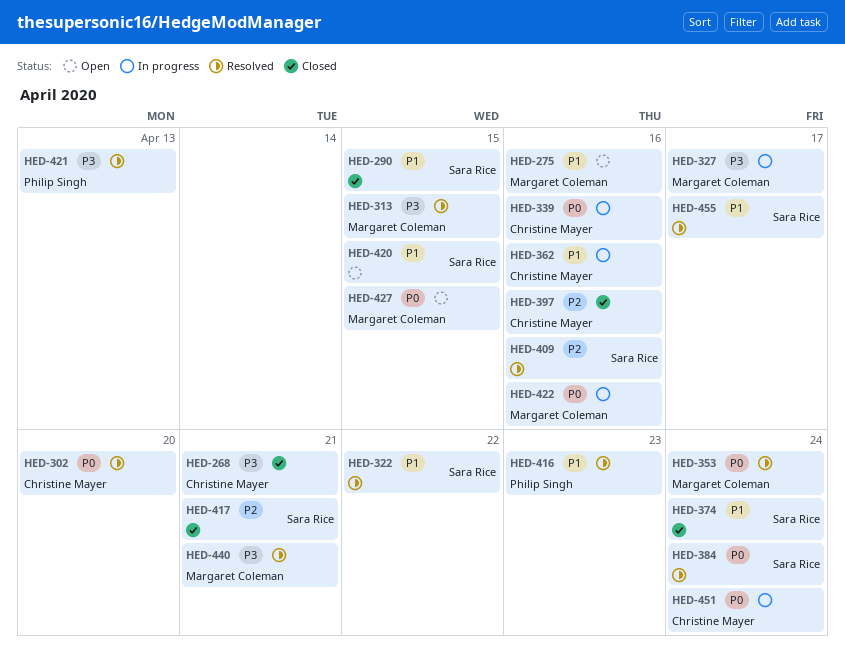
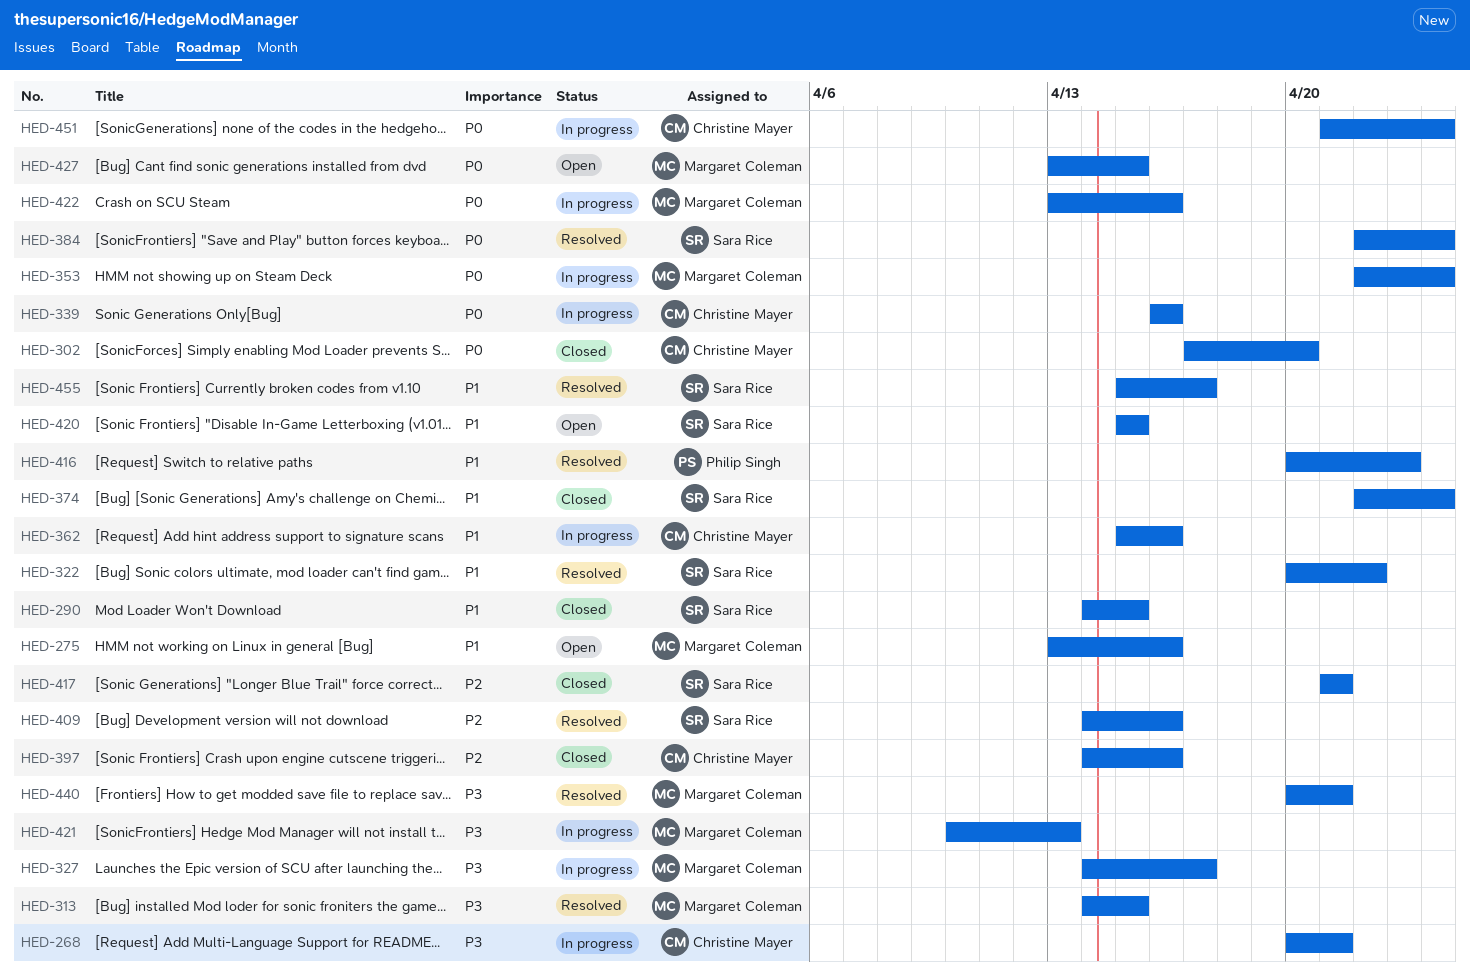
HED-268, status: Closed -> In progress
HED-302, status: Resolved -> Closed
HED-353, status: Resolved -> In progress
HED-421, status: Resolved -> In progress
HED-421, owner: Philip Singh -> Margaret Coleman

